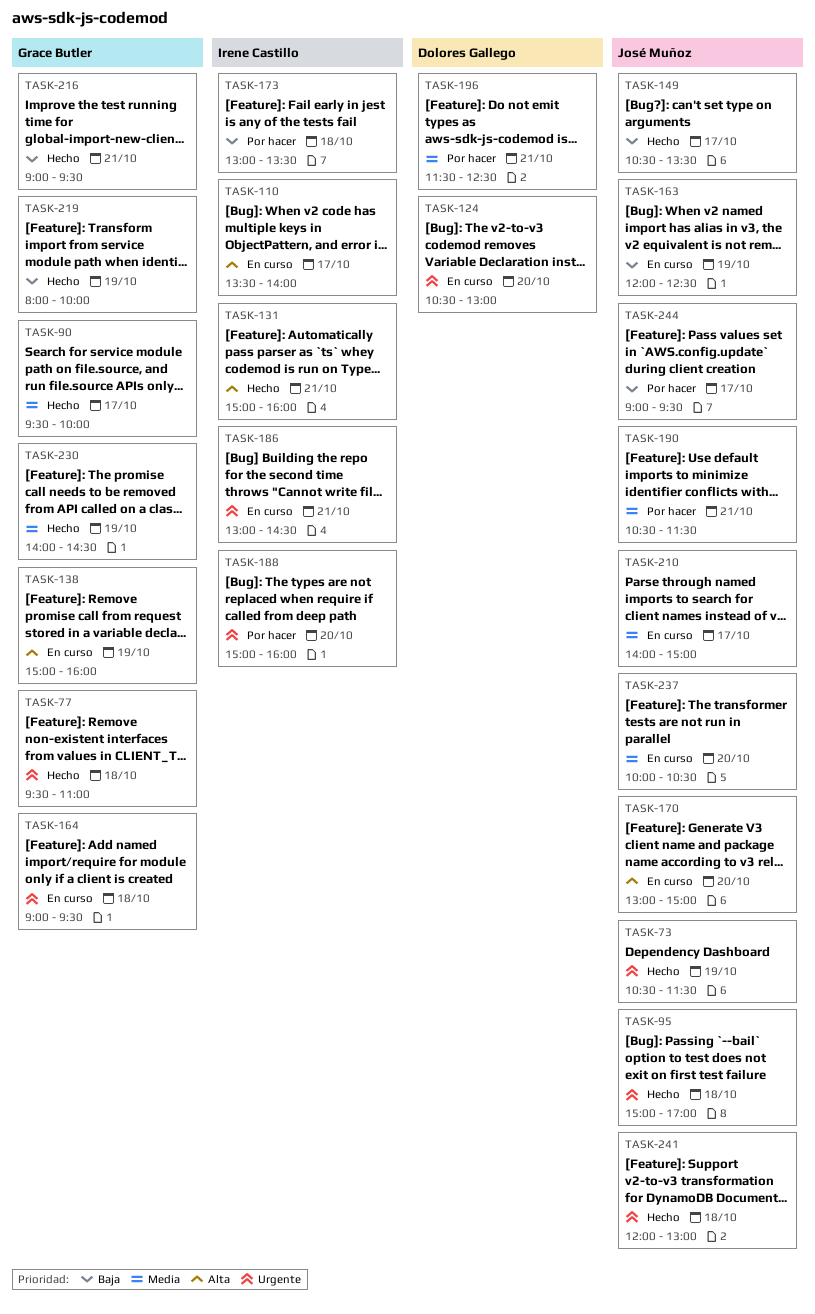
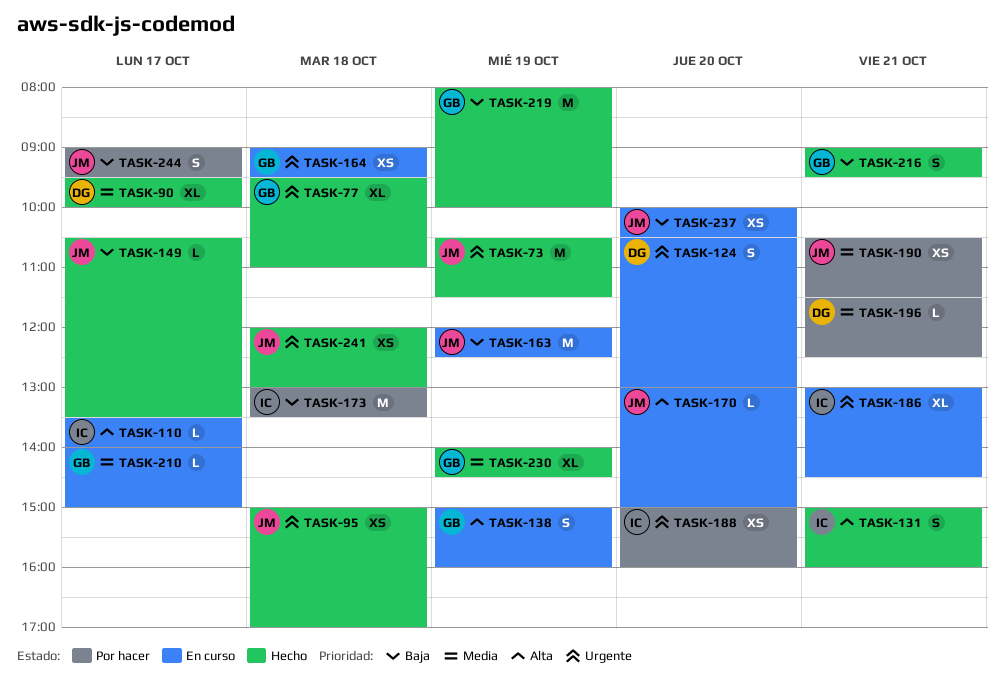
TASK-90, owner: Grace Butler -> Dolores Gallego
TASK-210, owner: José Muñoz -> Grace Butler
TASK-237, priority: Media -> Baja

